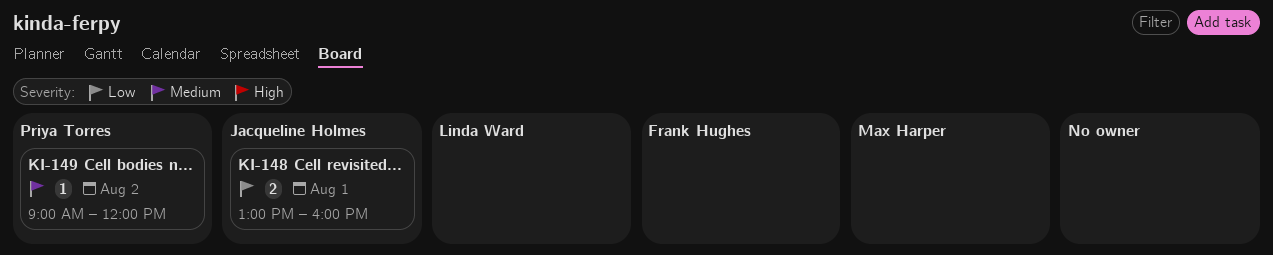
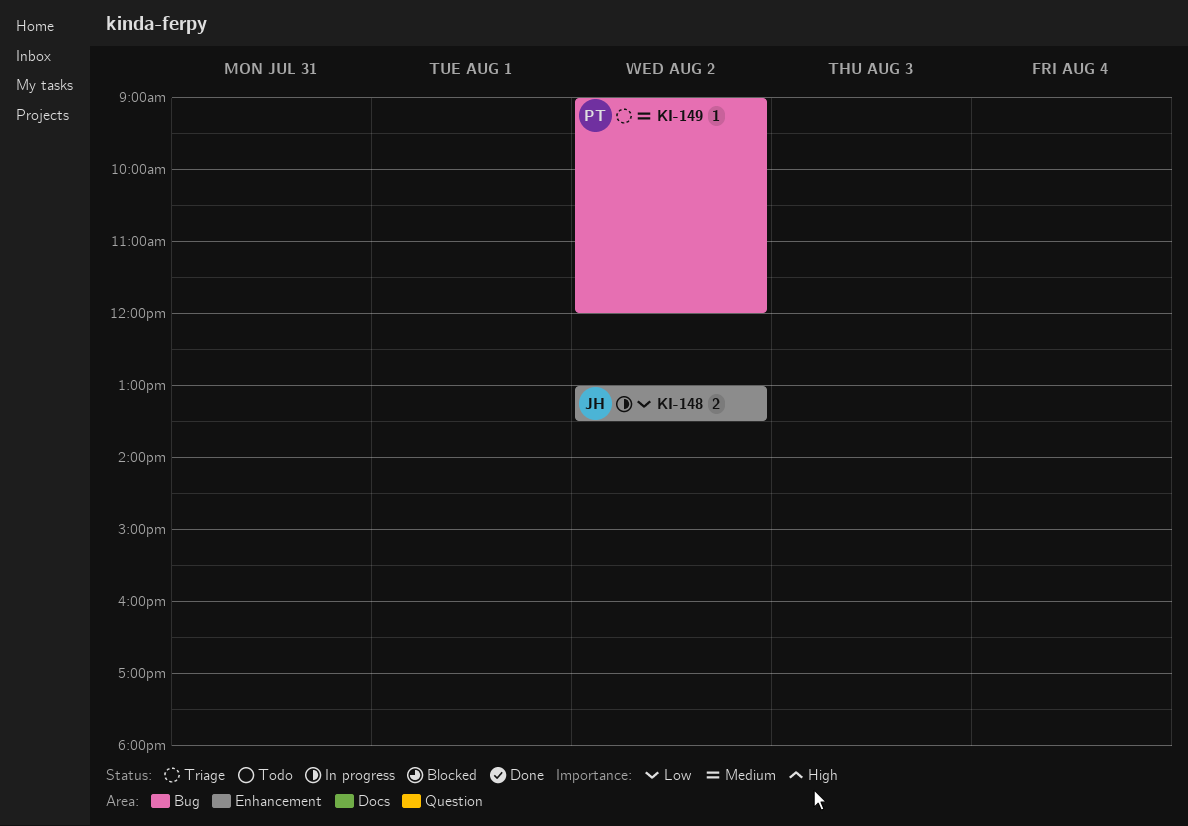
KI-148, day: Aug 1 -> Aug 2
KI-148, ends: 16:00 -> 13:30

